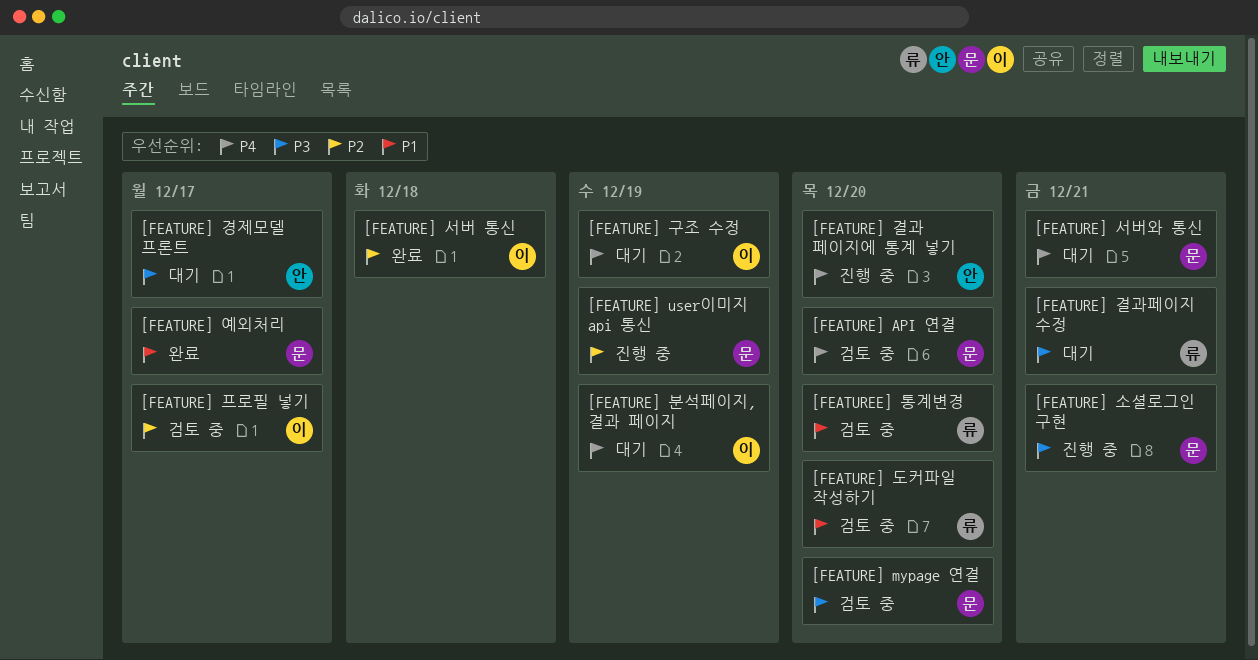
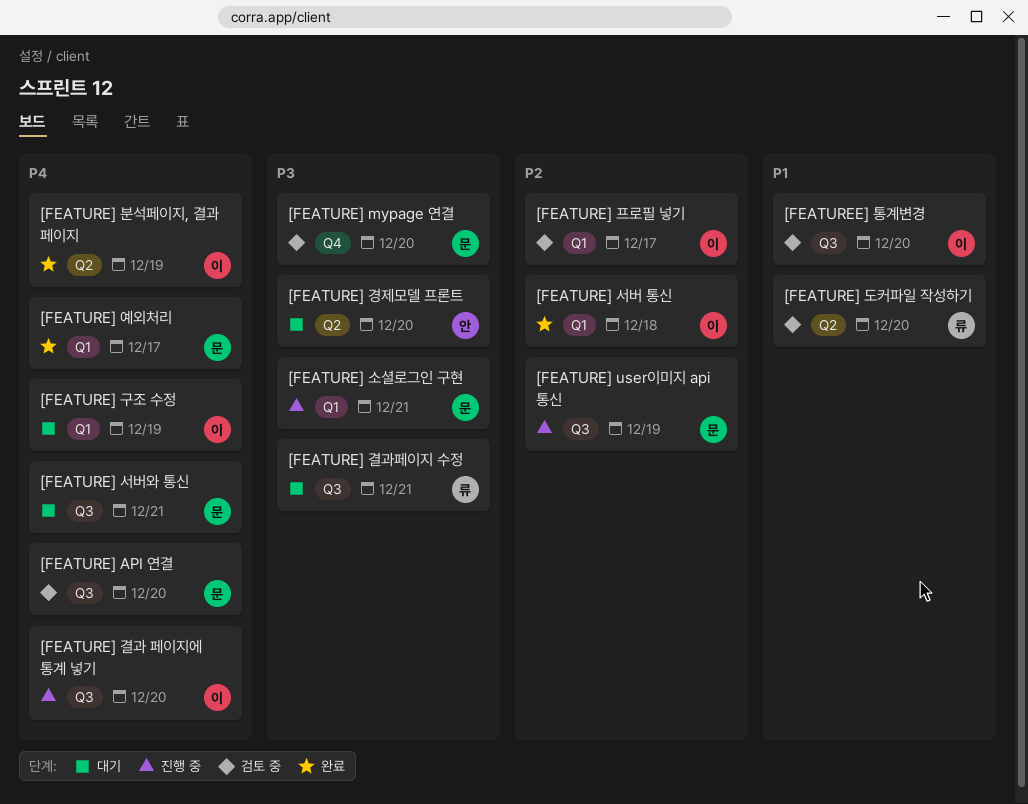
[FEATURE] 결과 페이지에 통계 넣기, owner: 안 -> 이
[FEATURE] 경제모델 프론트, due: Dec 17 -> Dec 20
[FEATURE] 분석페이지, 결과 페이지, status: 대기 -> 완료
[FEATURE] 예외처리, priority: P1 -> P4
[FEATUREE] 통계변경, owner: 류 -> 이

